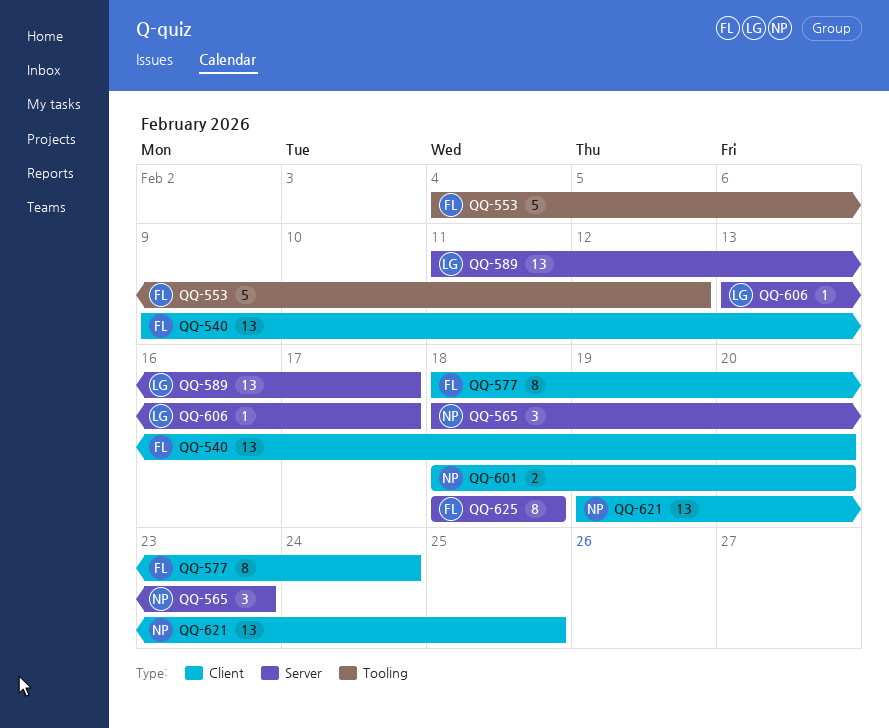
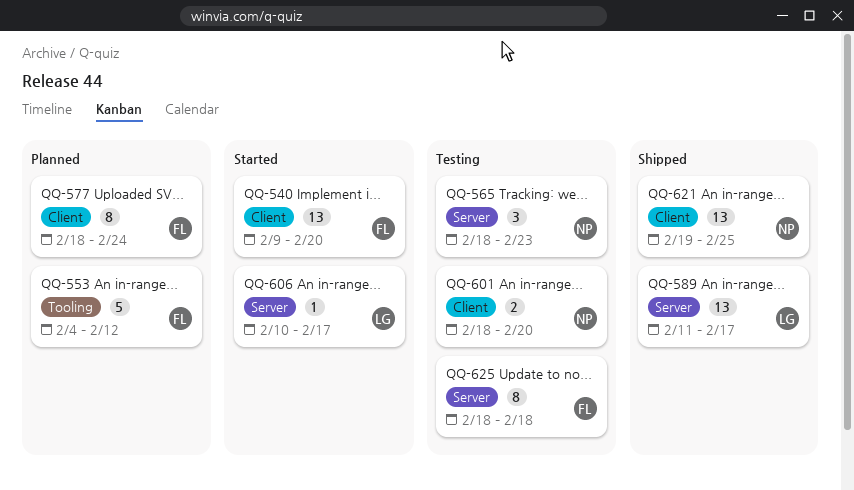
QQ-606, start: Feb 13 -> Feb 10

